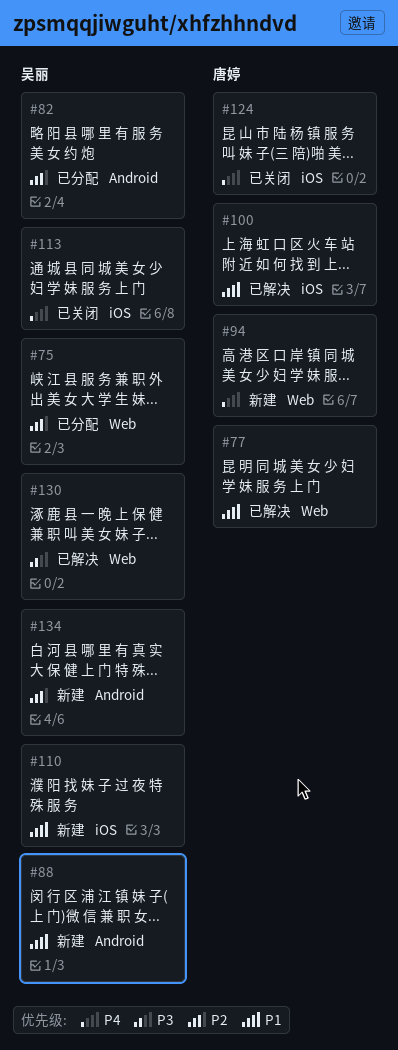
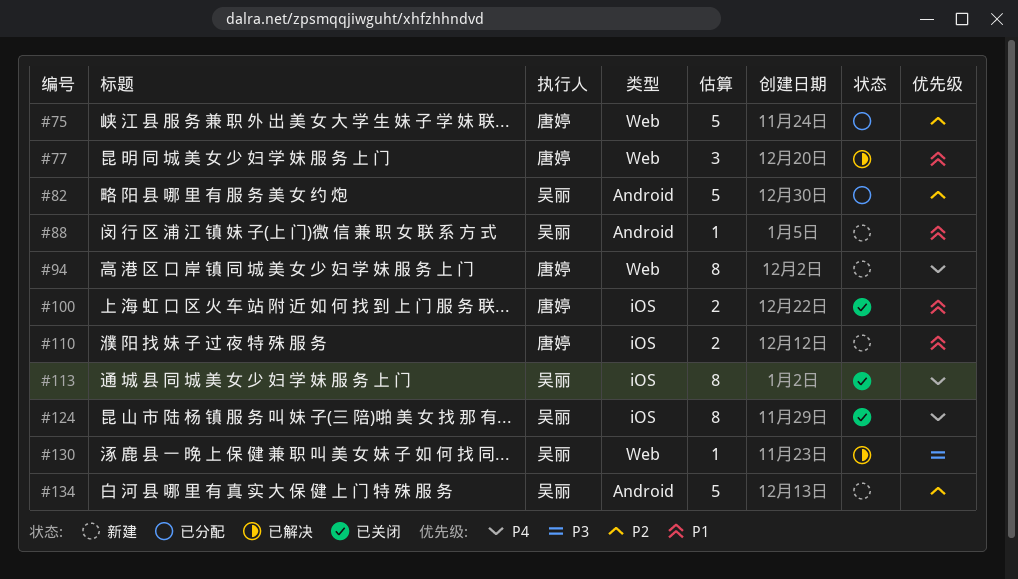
#75, owner: 吴丽 -> 唐婷
#100, status: 已解决 -> 已关闭
#110, owner: 吴丽 -> 唐婷
#124, owner: 唐婷 -> 吴丽

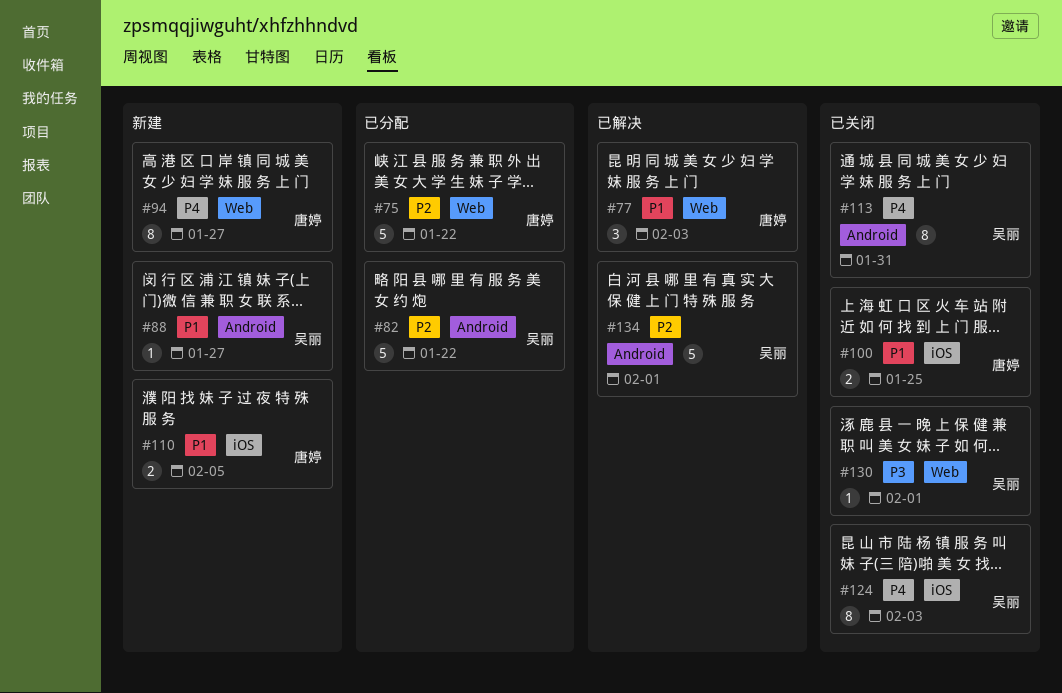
#113, label: iOS -> Android
#130, status: 已解决 -> 已关闭
#134, status: 新建 -> 已解决

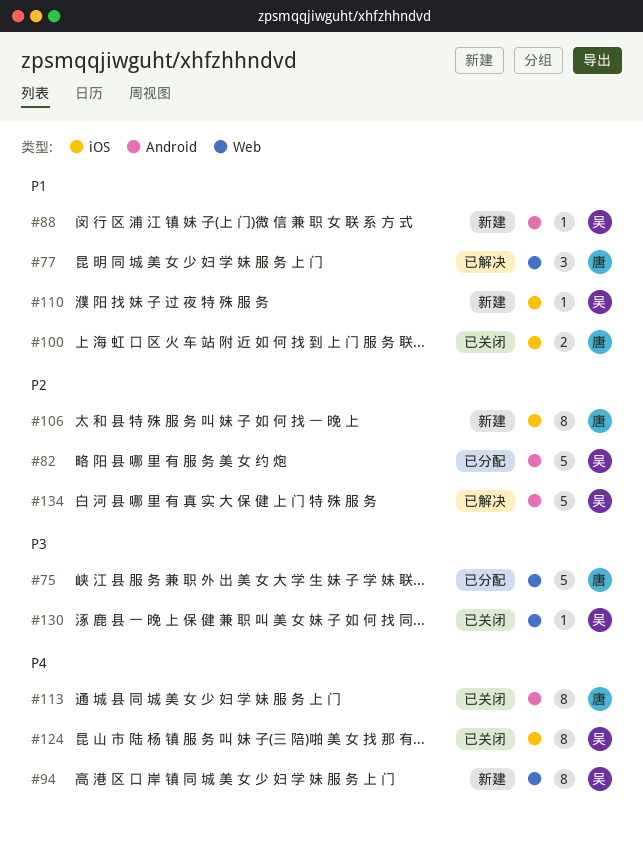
#75, priority: P2 -> P3
#94, owner: 唐婷 -> 吴丽
#106: none -> present
#110, owner: 唐婷 -> 吴丽
#110, estimate: 2 -> 1
#113, owner: 吴丽 -> 唐婷

